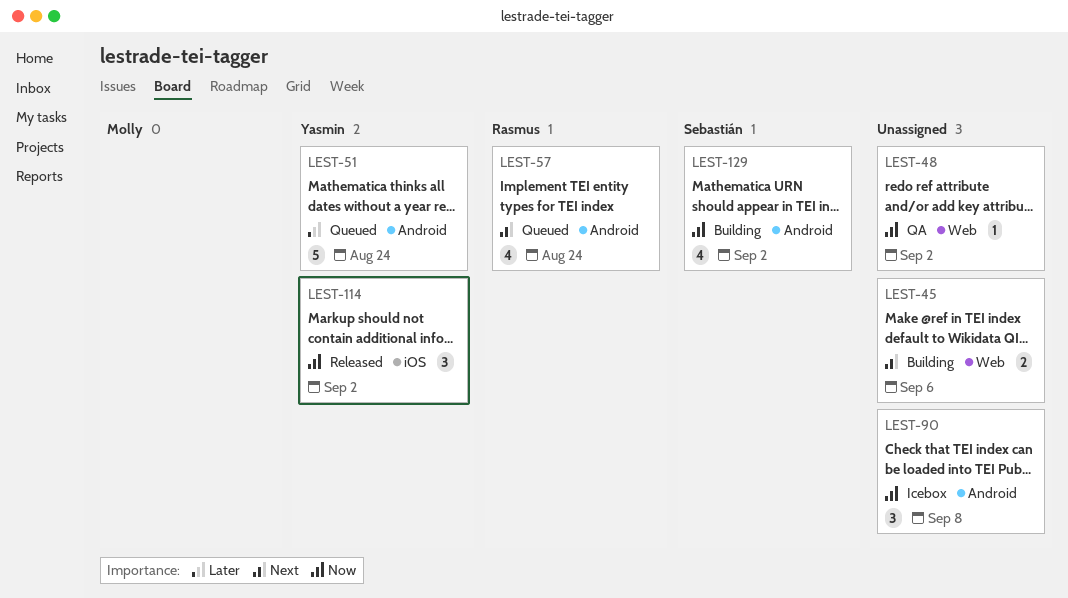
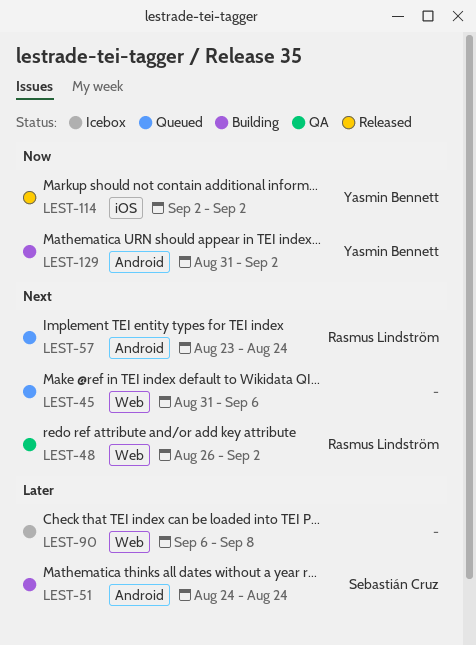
LEST-45, status: Building -> Queued
LEST-48, owner: none -> Rasmus Lindström
LEST-48, priority: Now -> Next
LEST-51, status: Queued -> Building
LEST-51, owner: Yasmin Bennett -> Sebastián Cruz
LEST-90, priority: Now -> Later
LEST-90, label: Android -> Web
LEST-129, owner: Sebastián Cruz -> Yasmin Bennett

